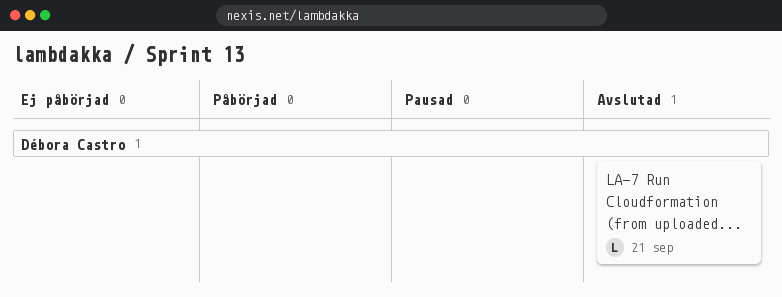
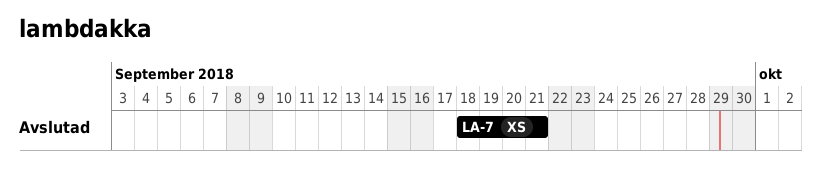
LA-7, estimate: L -> XS

